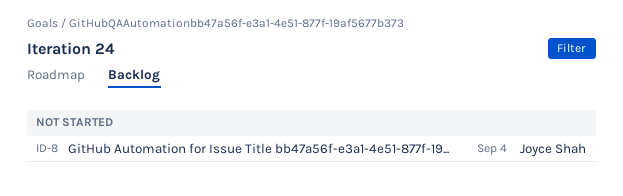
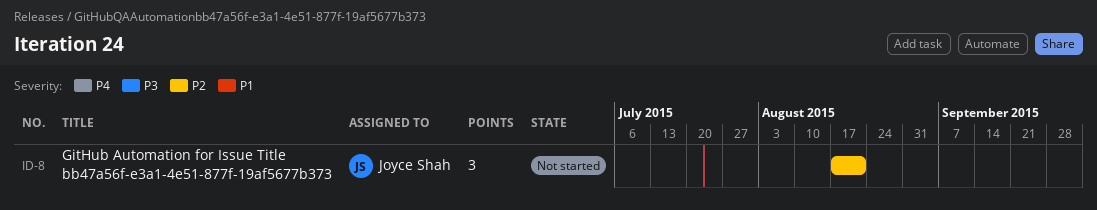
ID-8, due: Sep 4 -> Aug 21

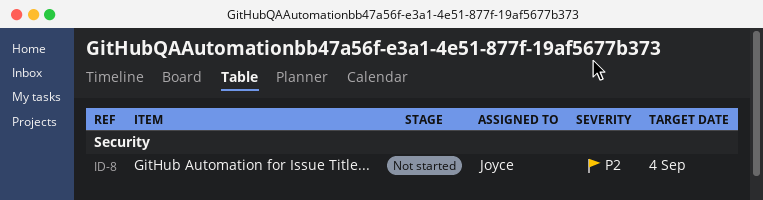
ID-8, due: Aug 21 -> Sep 4

